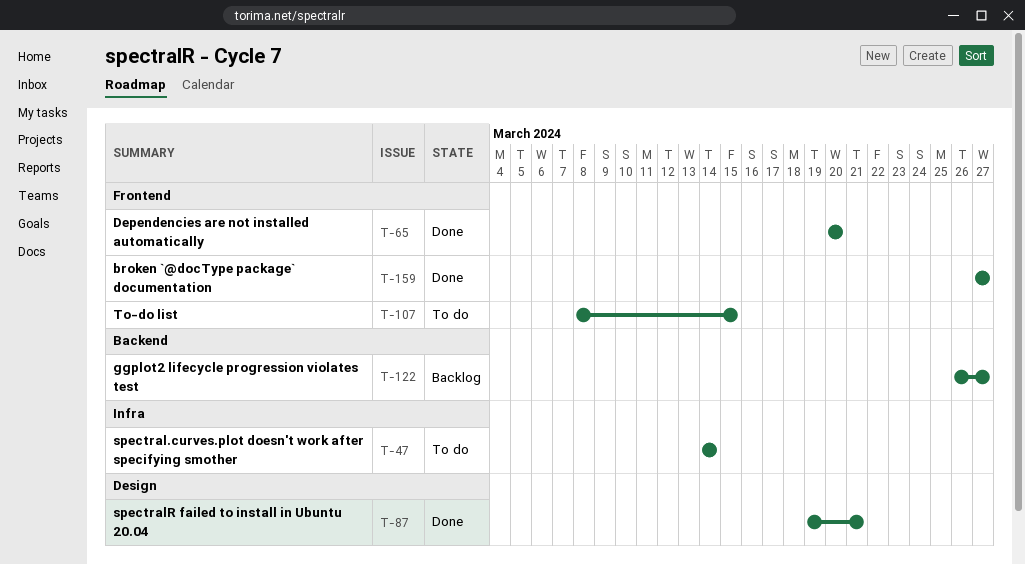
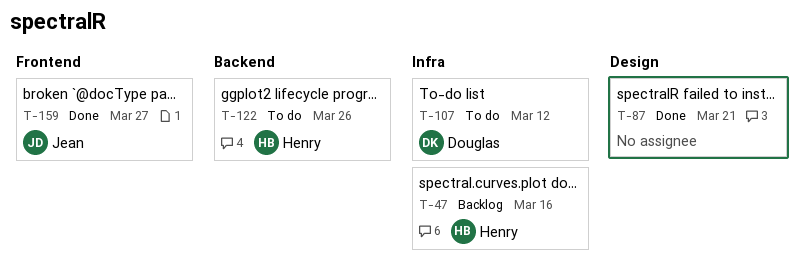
T-47, status: To do -> Backlog
T-47, due: Mar 14 -> Mar 16
T-65: present -> none
T-107, label: Frontend -> Infra
T-107, due: Mar 15 -> Mar 12
T-122, status: Backlog -> To do
T-122, due: Mar 27 -> Mar 26

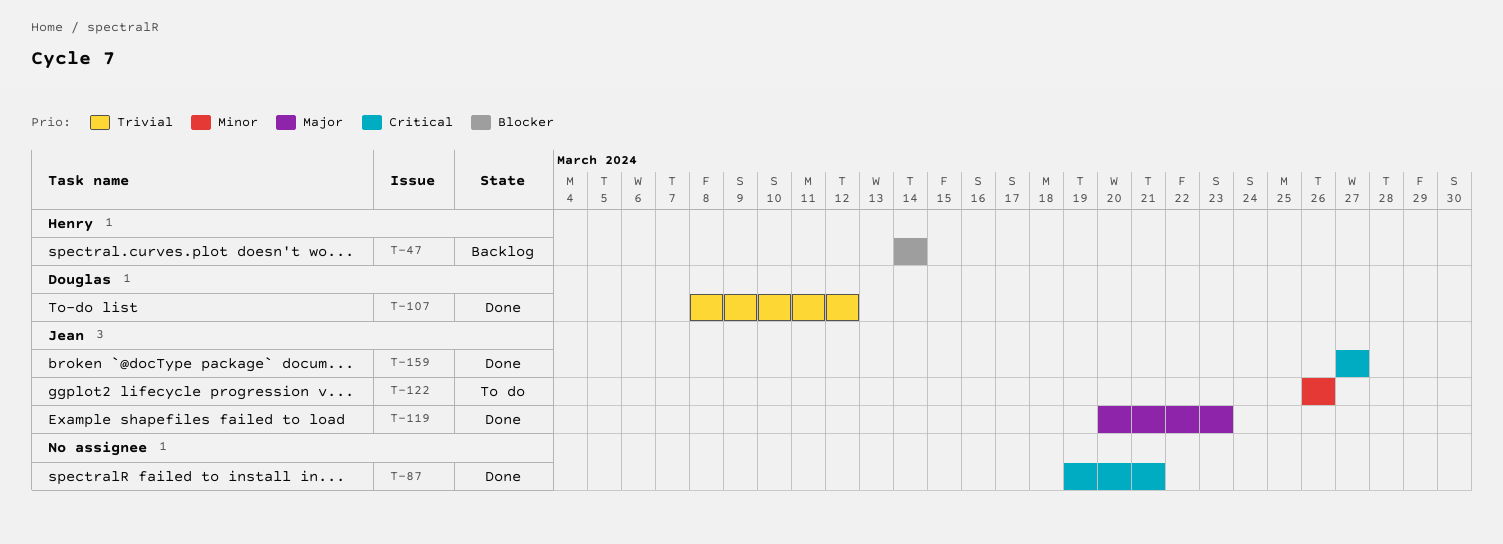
T-47, due: Mar 16 -> Mar 14
T-107, status: To do -> Done
T-119: none -> present
T-122, owner: Henry -> Jean

